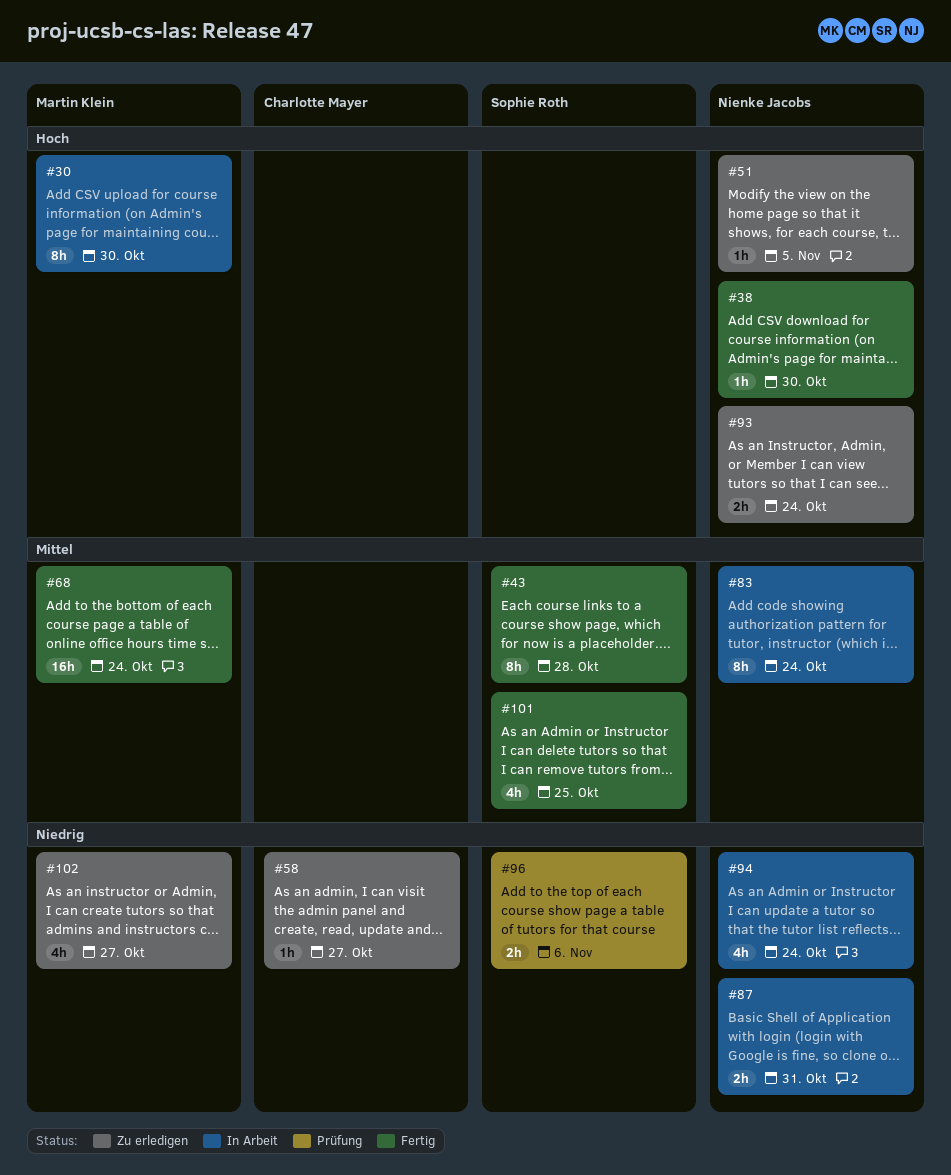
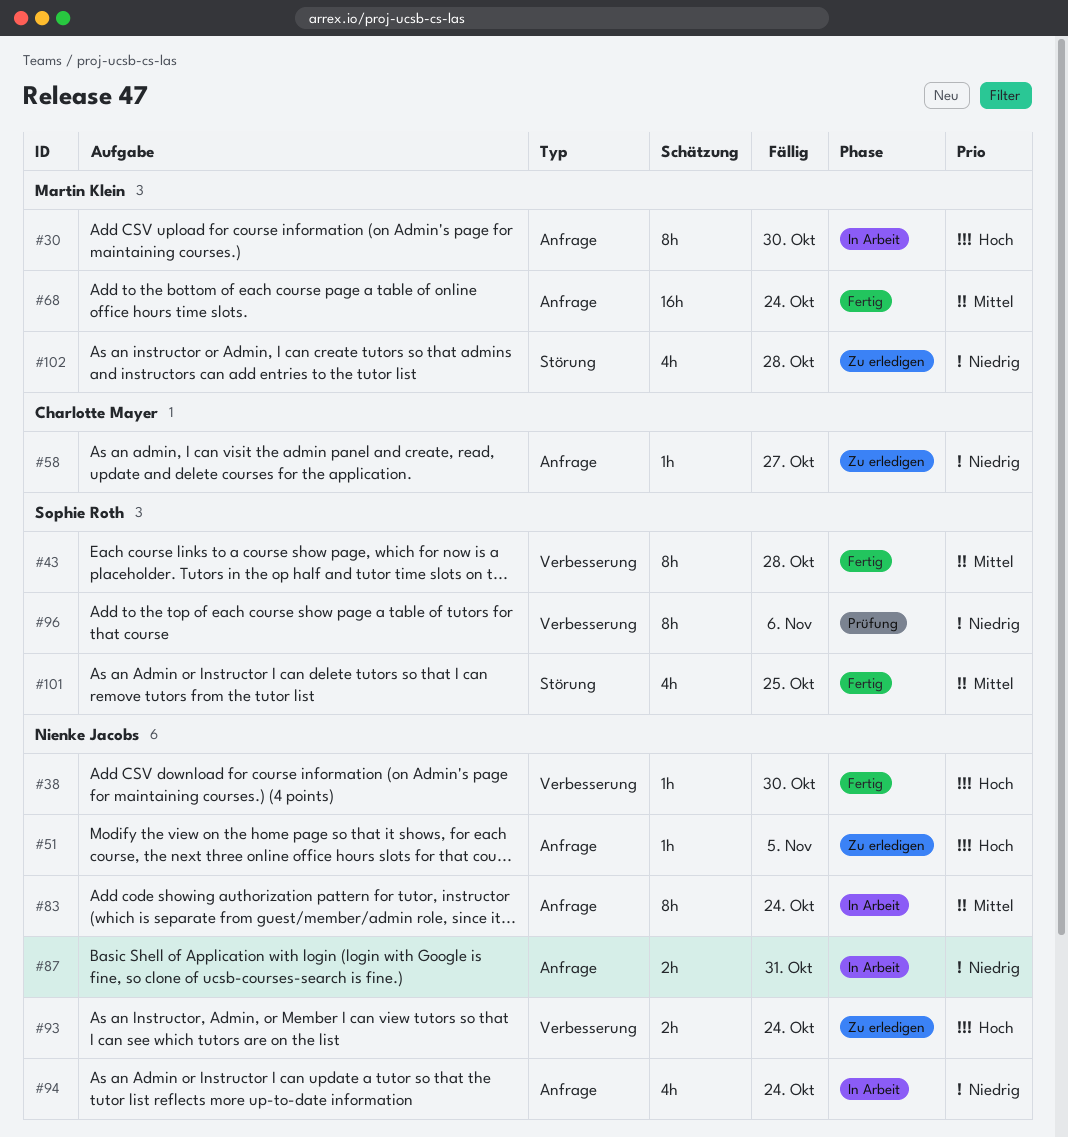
#96, estimate: 2h -> 8h
#102, due: Oct 27 -> Oct 28

